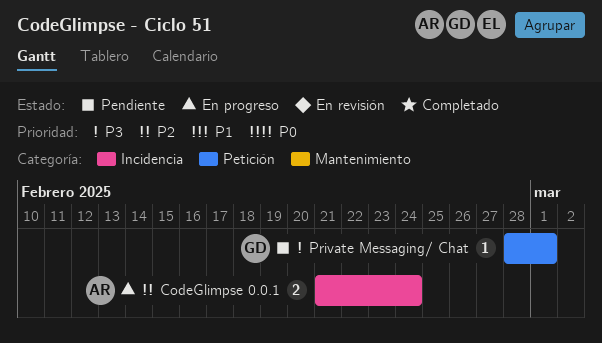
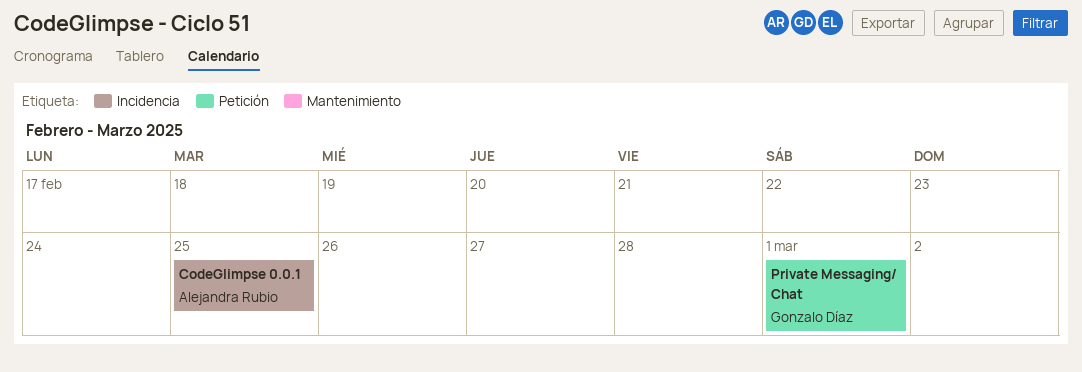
CodeGlimpse 0.0.1, due: Feb 24 -> Feb 25

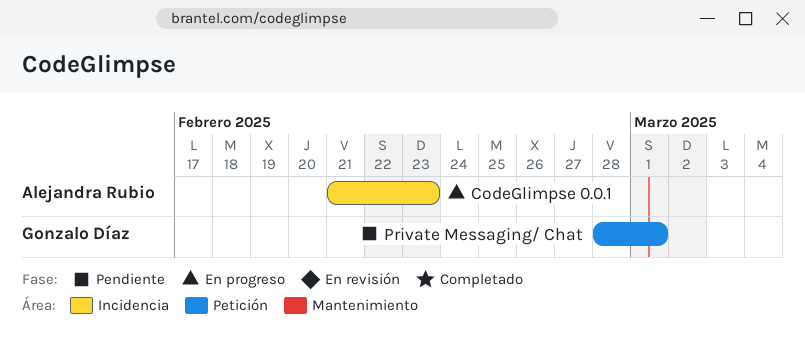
CodeGlimpse 0.0.1, due: Feb 25 -> Feb 23

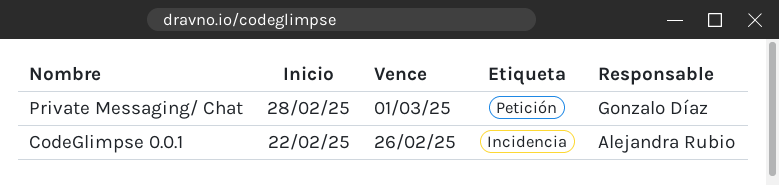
CodeGlimpse 0.0.1, start: Feb 21 -> Feb 22
CodeGlimpse 0.0.1, due: Feb 23 -> Feb 26

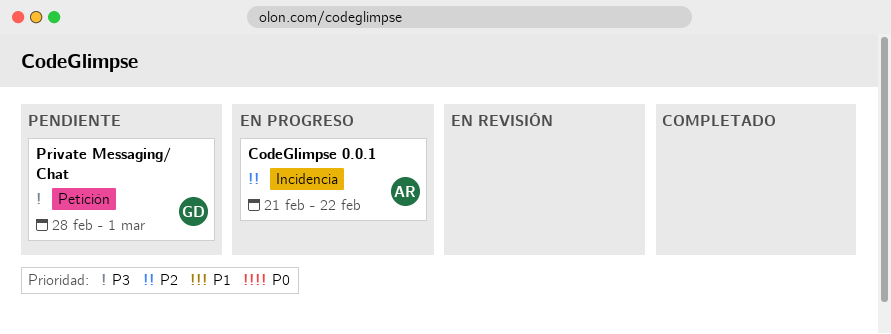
CodeGlimpse 0.0.1, start: Feb 22 -> Feb 21
CodeGlimpse 0.0.1, due: Feb 26 -> Feb 22

